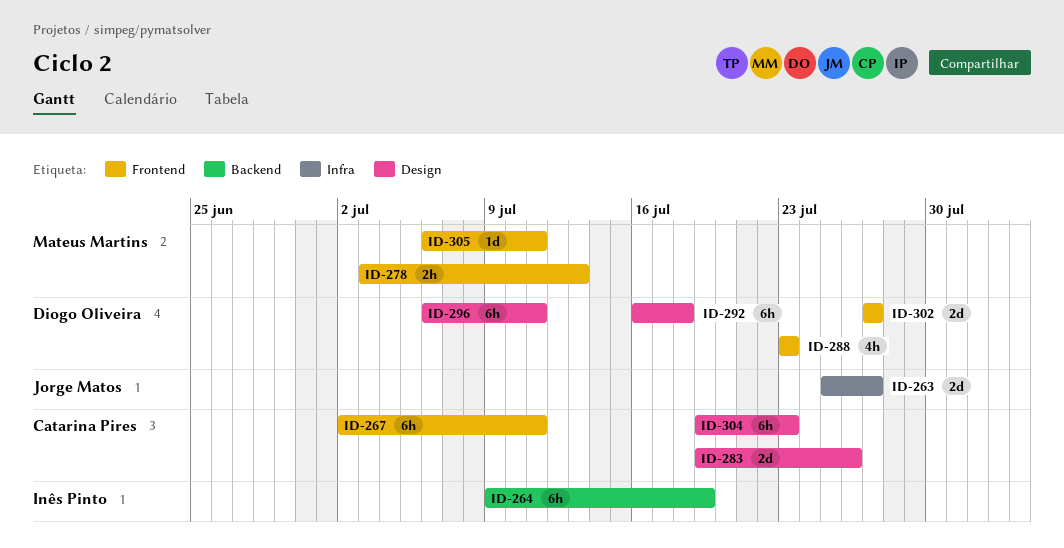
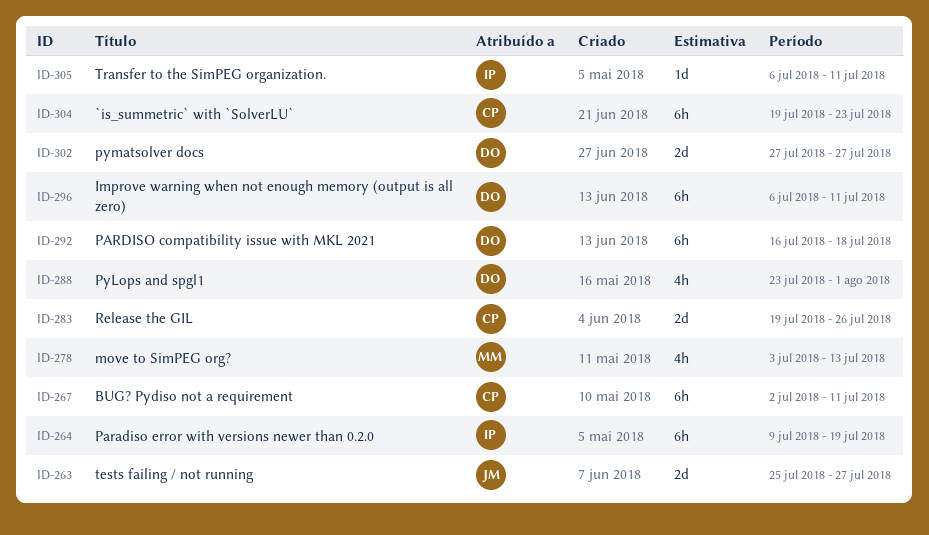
ID-278, estimate: 2h -> 4h
ID-288, due: Jul 23 -> Aug 1
ID-305, owner: Mateus Martins -> Inês Pinto

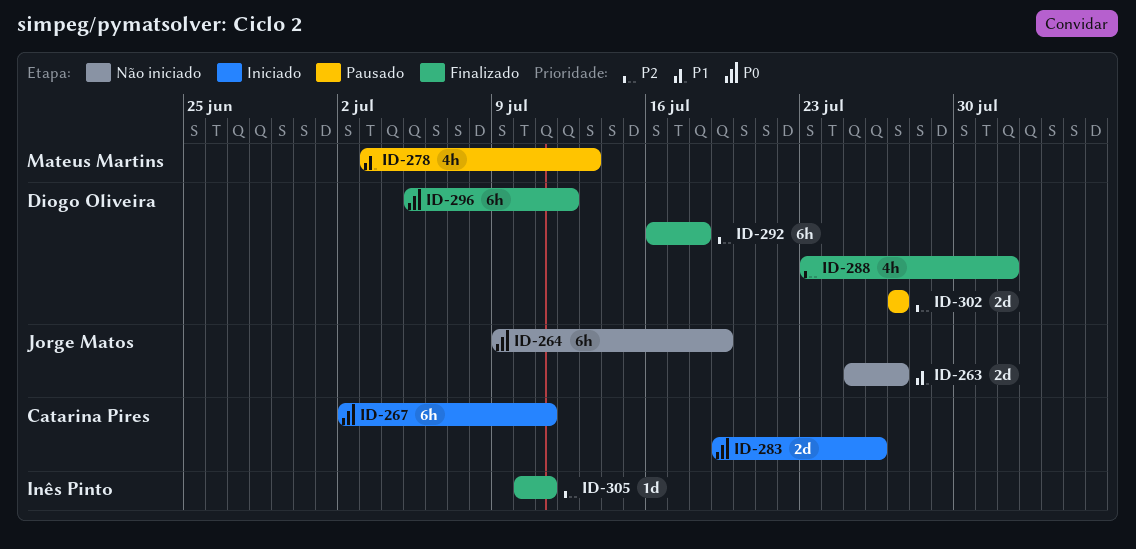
ID-264, owner: Inês Pinto -> Jorge Matos
ID-296, start: Jul 6 -> Jul 5
ID-296, due: Jul 11 -> Jul 12
ID-304: present -> none
ID-305, start: Jul 6 -> Jul 10

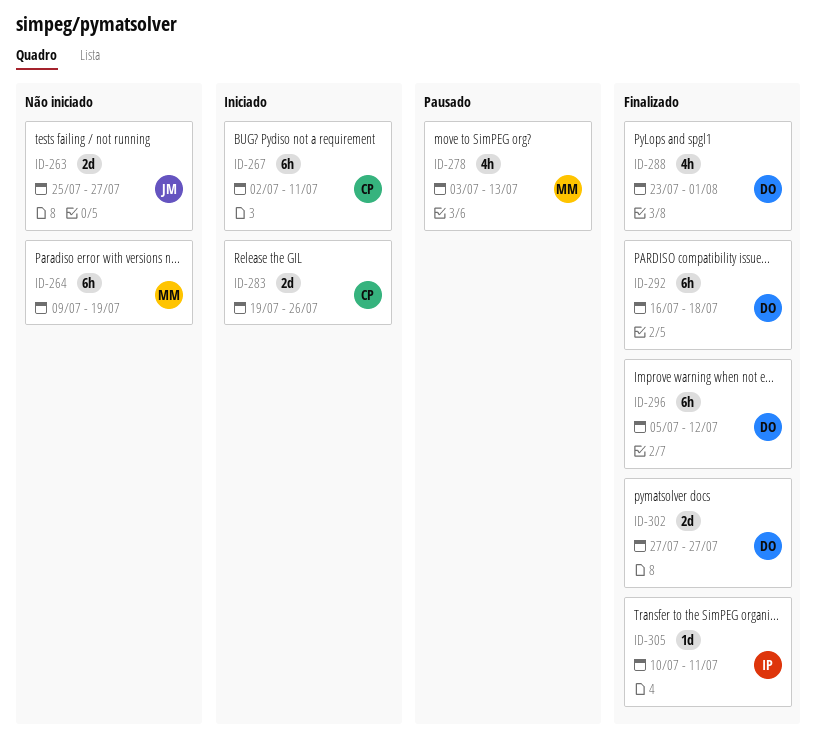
ID-264, owner: Jorge Matos -> Mateus Martins
ID-302, status: Pausado -> Finalizado

